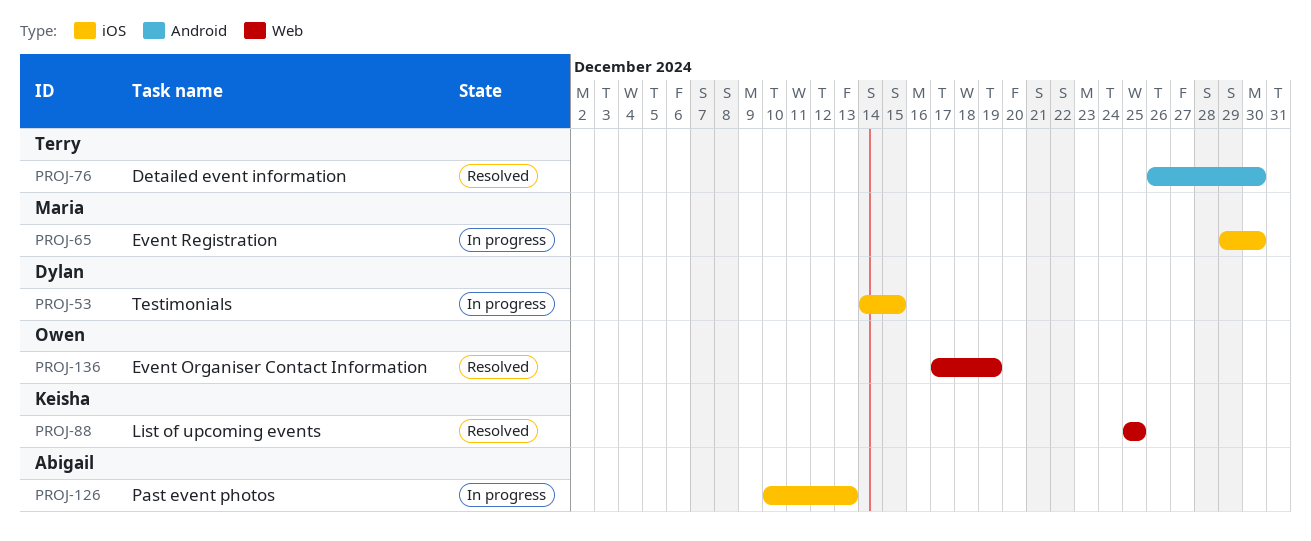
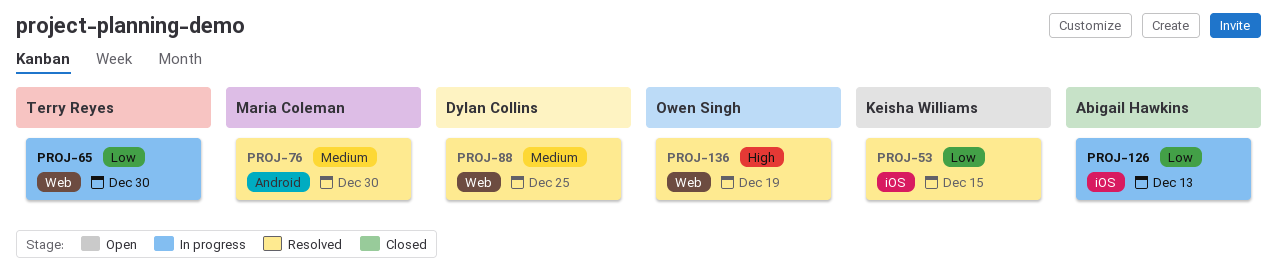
PROJ-53, status: In progress -> Resolved
PROJ-53, owner: Dylan Collins -> Keisha Williams
PROJ-65, owner: Maria Coleman -> Terry Reyes
PROJ-65, label: iOS -> Web
PROJ-76, owner: Terry Reyes -> Maria Coleman
PROJ-88, owner: Keisha Williams -> Dylan Collins

